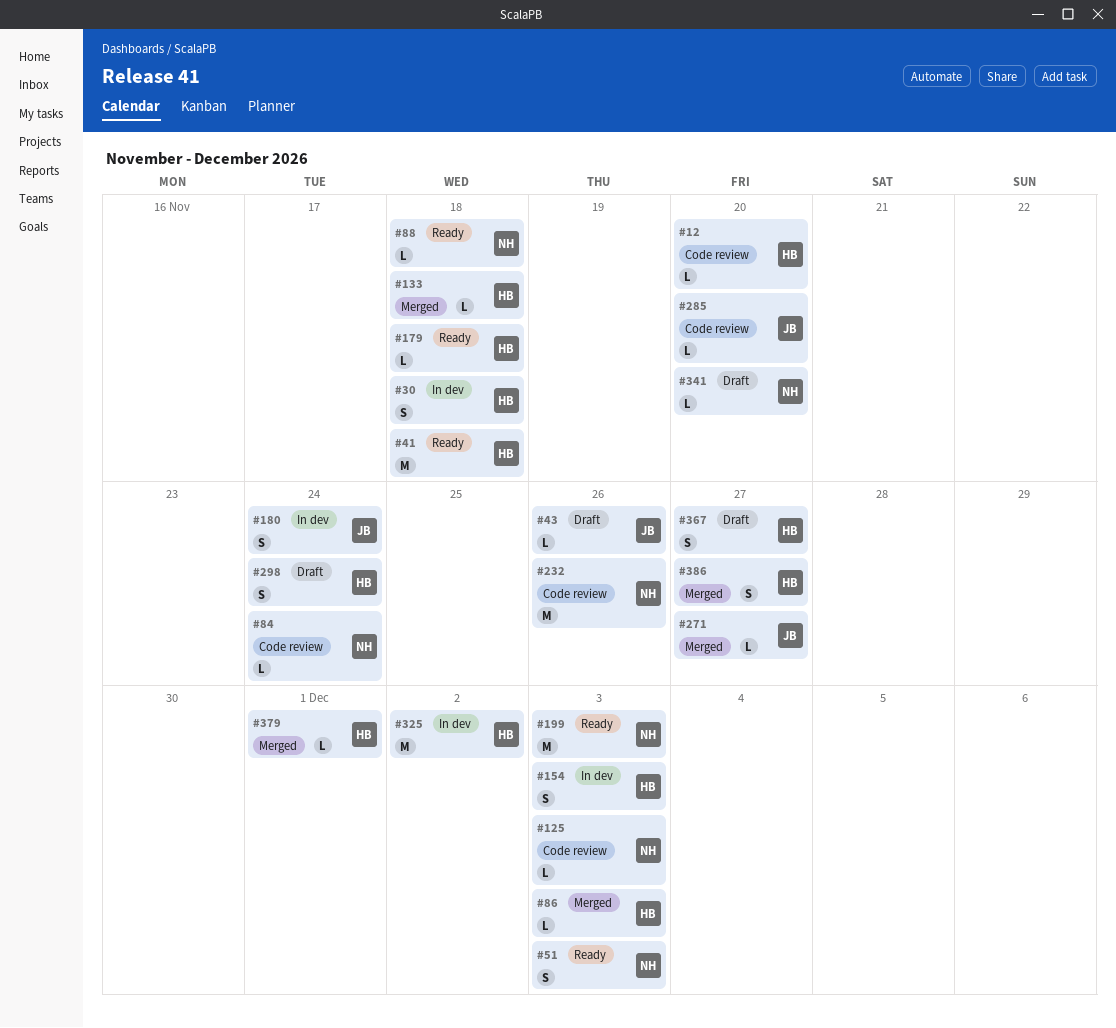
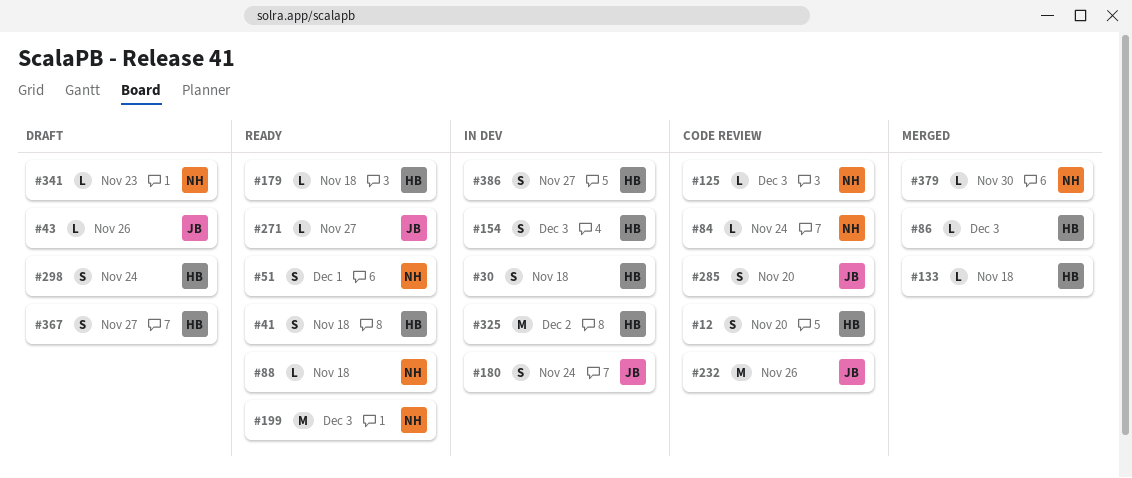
#12, estimate: L -> S
#41, estimate: M -> S
#51, due: Dec 3 -> Dec 1
#232, owner: NH -> JB
#271, status: Merged -> Ready
#285, estimate: L -> S
#341, due: Nov 20 -> Nov 23
#379, owner: HB -> NH
#379, due: Dec 1 -> Nov 30
#386, status: Merged -> In dev

